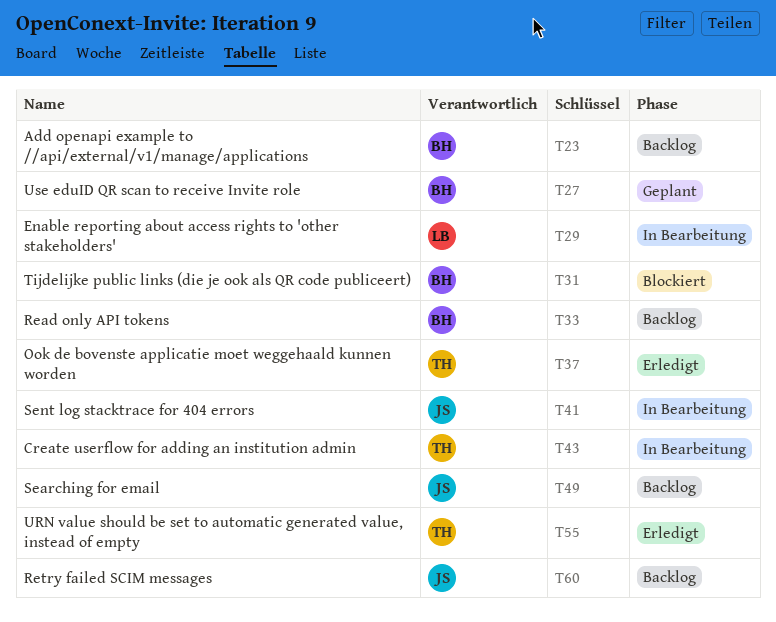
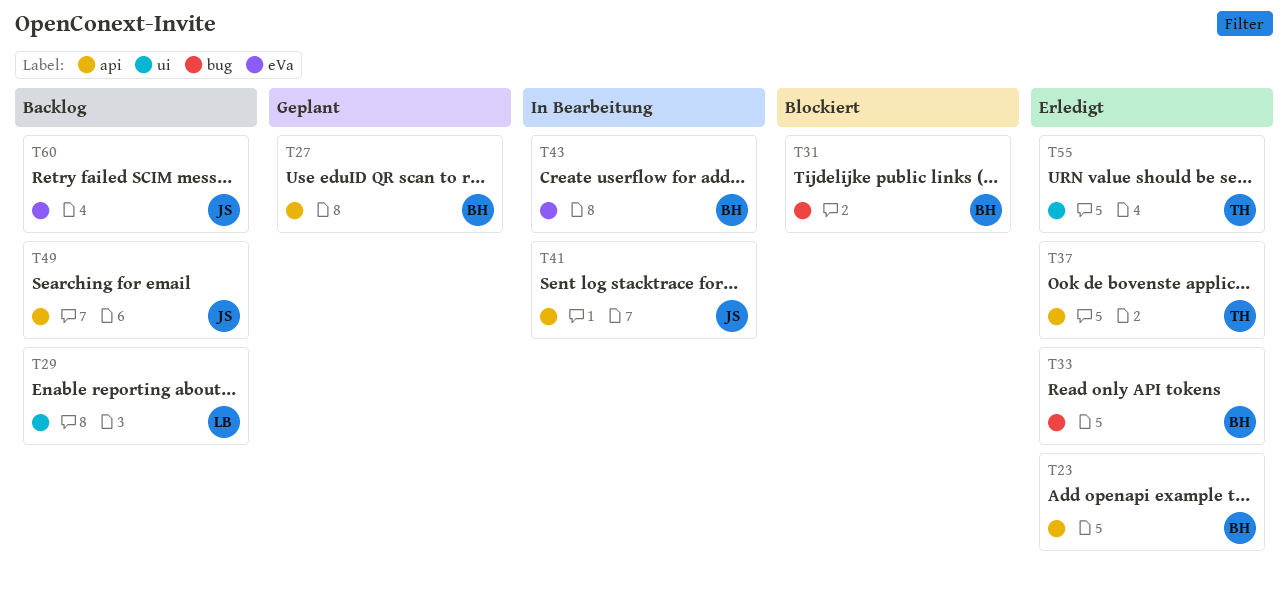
T23, status: Backlog -> Erledigt
T29, status: In Bearbeitung -> Backlog
T33, status: Backlog -> Erledigt
T43, owner: TH -> BH

